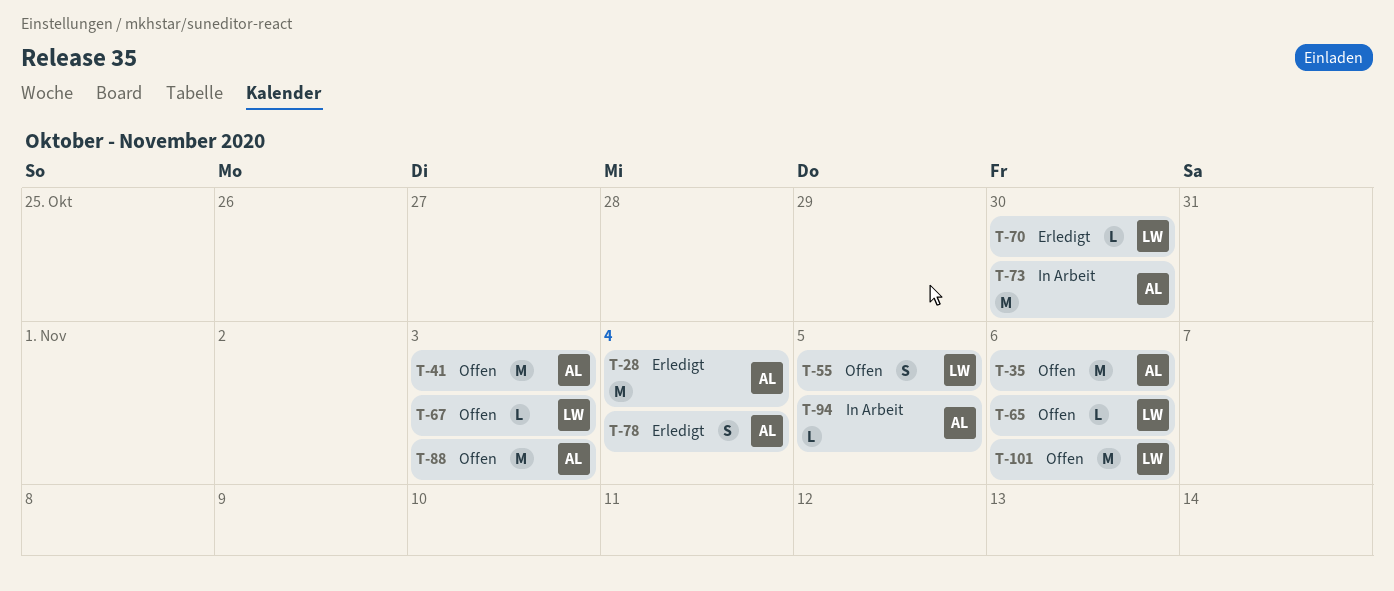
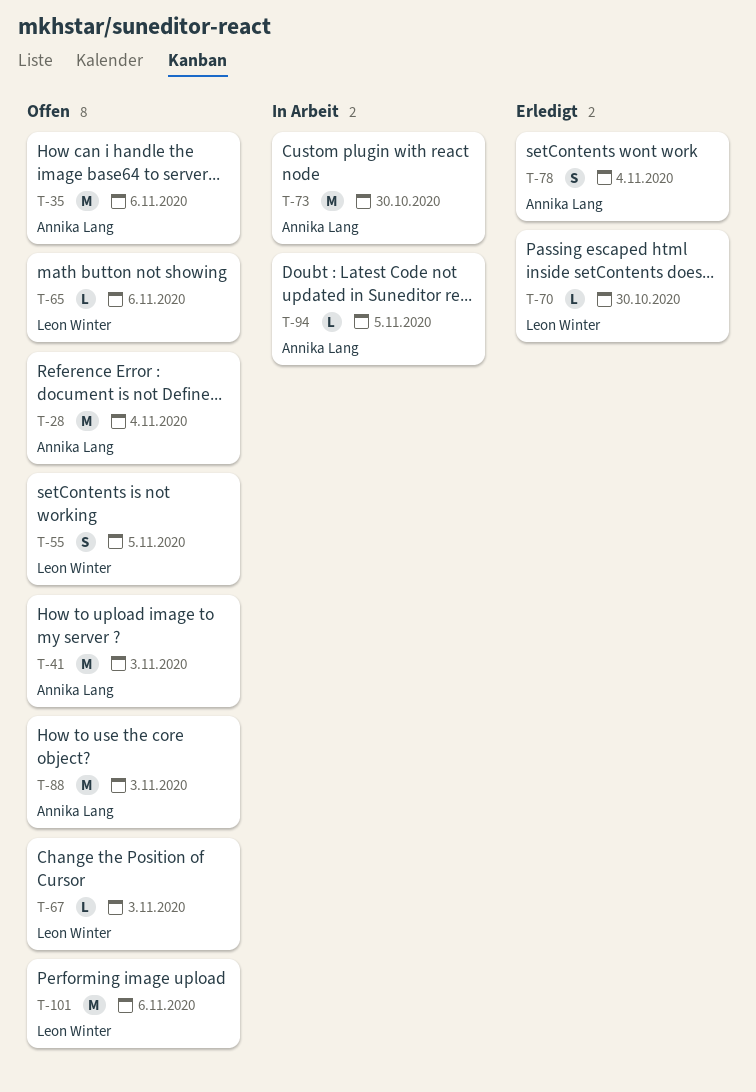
T-28, status: Erledigt -> Offen

